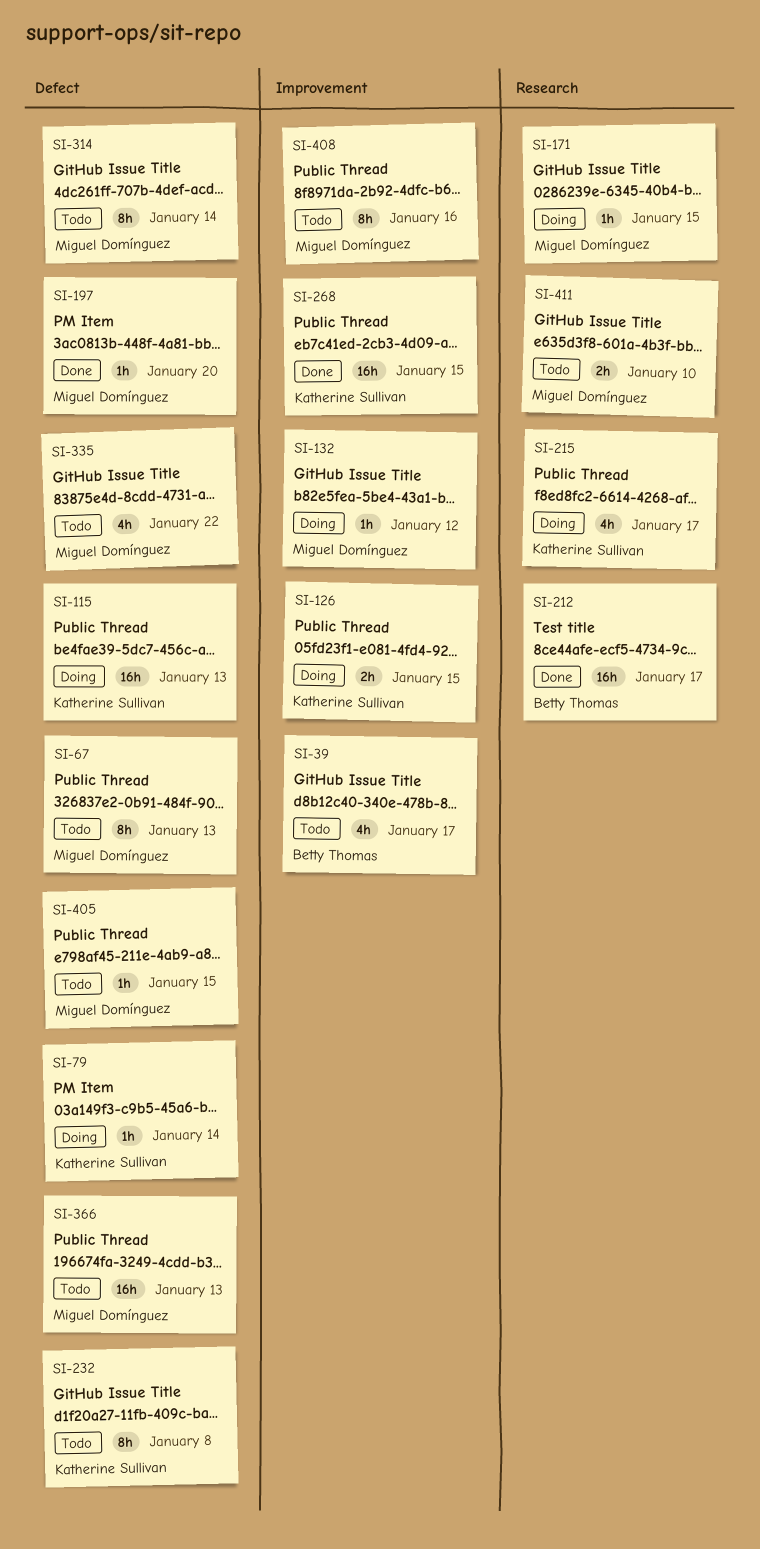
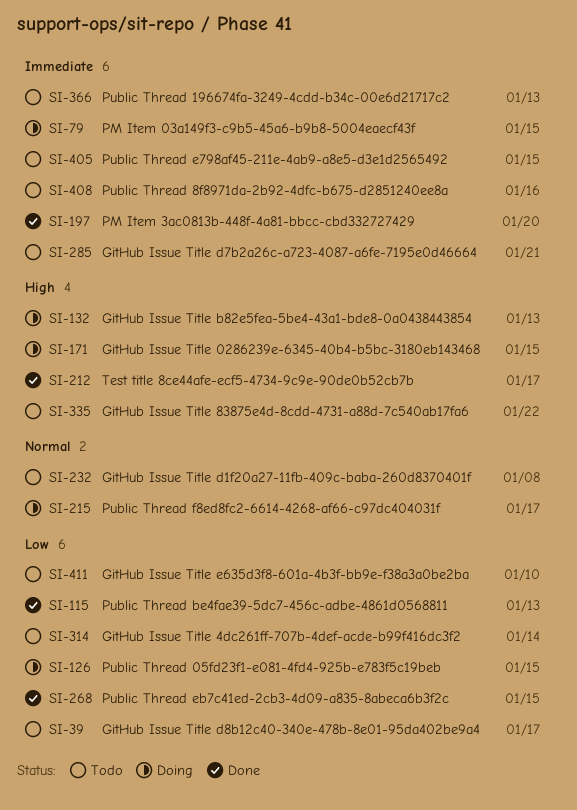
SI-67: present -> none
SI-79, due: Jan 14 -> Jan 15
SI-115, status: Doing -> Done
SI-132, due: Jan 12 -> Jan 13
SI-285: none -> present

